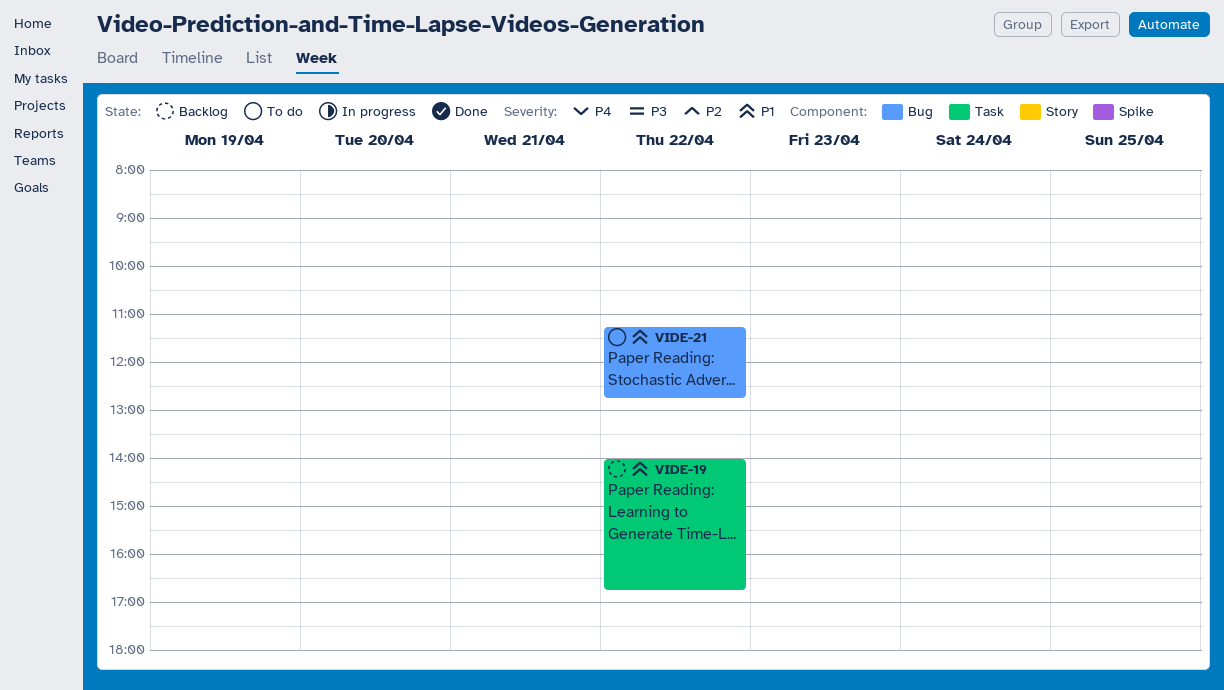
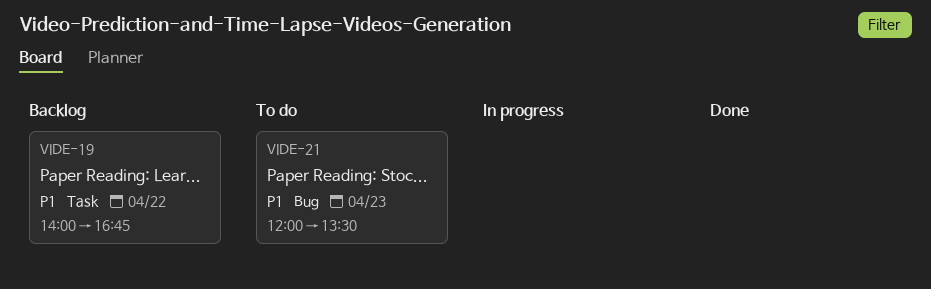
VIDE-21, day: Apr 22 -> Apr 23
VIDE-21, begins: 11:15 -> 12:00
VIDE-21, ends: 12:45 -> 13:30

